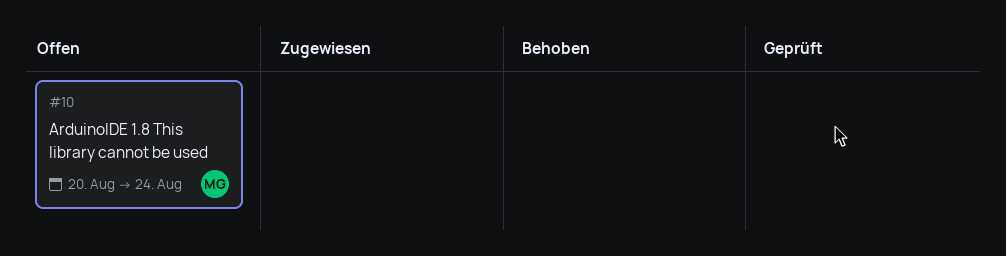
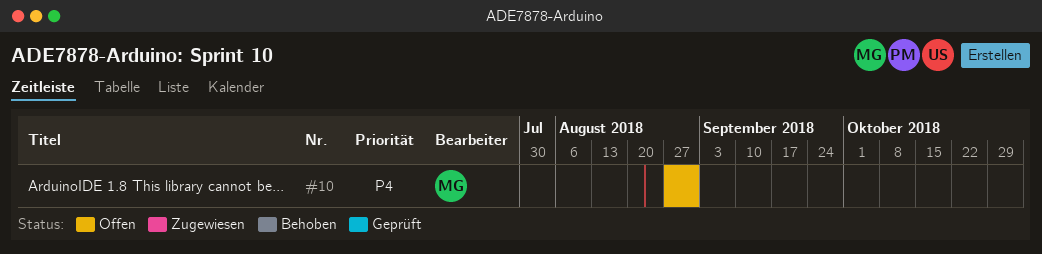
#10, start: Aug 20 -> Aug 27
#10, due: Aug 24 -> Aug 31

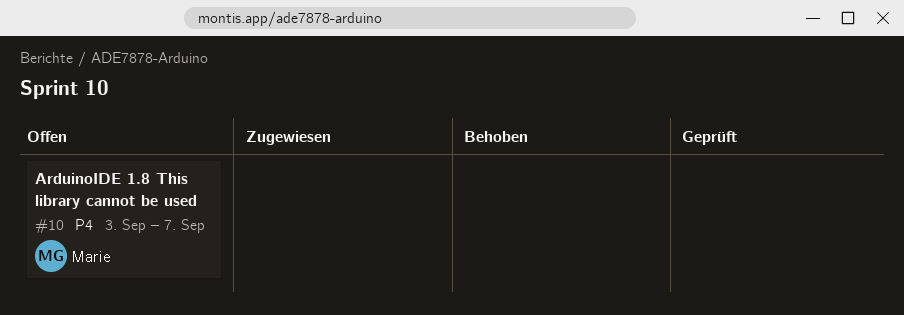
#10, start: Aug 27 -> Sep 3
#10, due: Aug 31 -> Sep 7

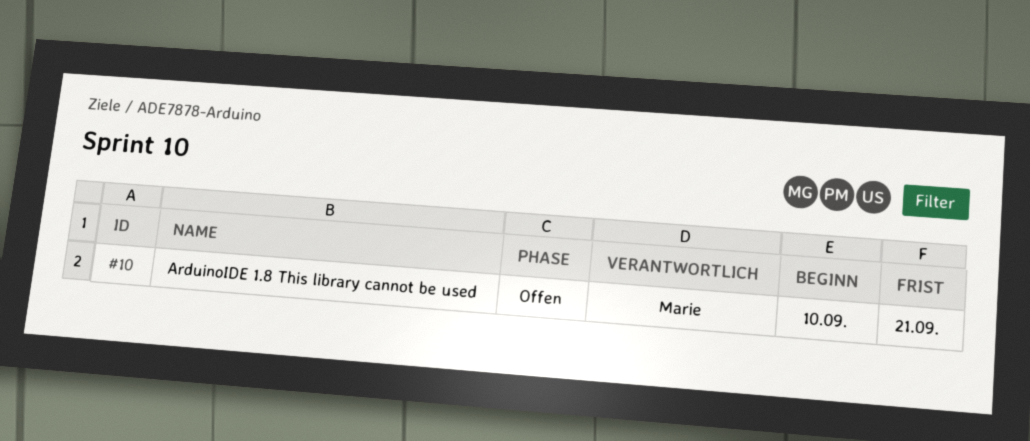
#10, start: Sep 3 -> Sep 10
#10, due: Sep 7 -> Sep 21

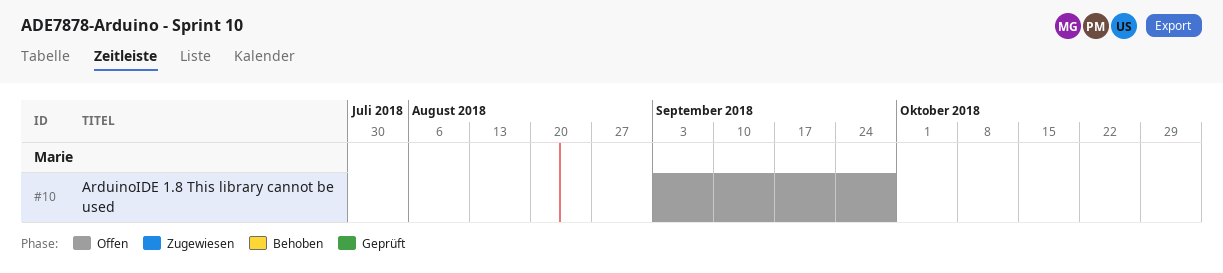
#10, start: Sep 10 -> Sep 3
#10, due: Sep 21 -> Sep 28

